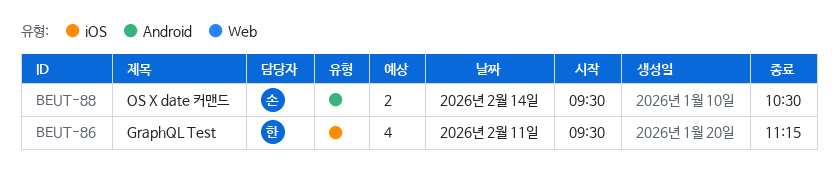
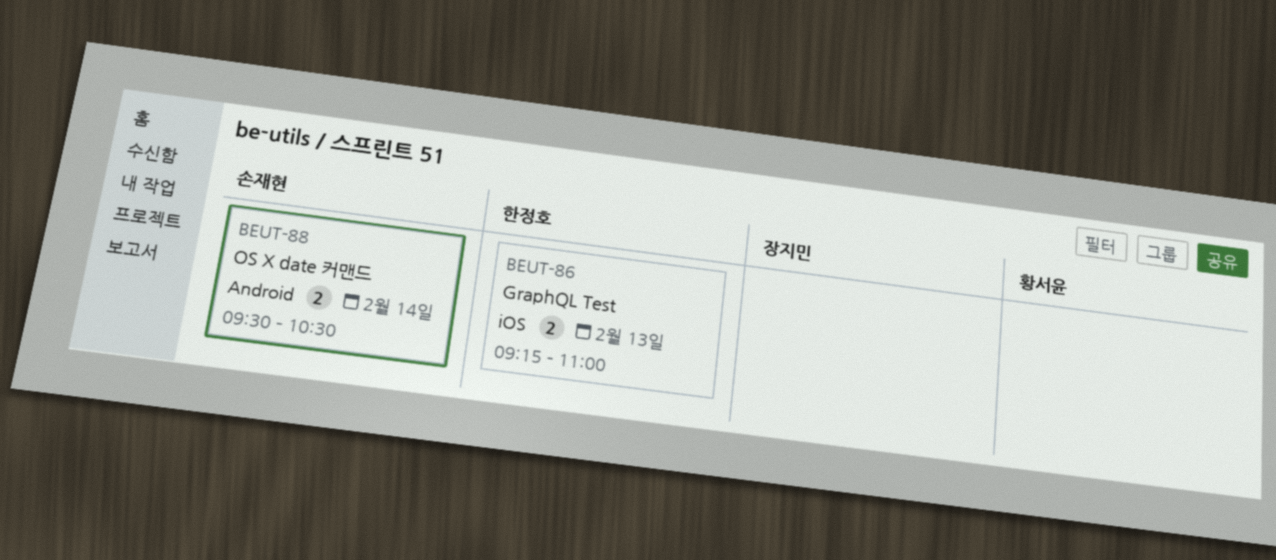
BEUT-86, estimate: 4 -> 2
BEUT-86, day: Feb 11 -> Feb 13
BEUT-86, begins: 09:30 -> 09:15
BEUT-86, ends: 11:15 -> 11:00

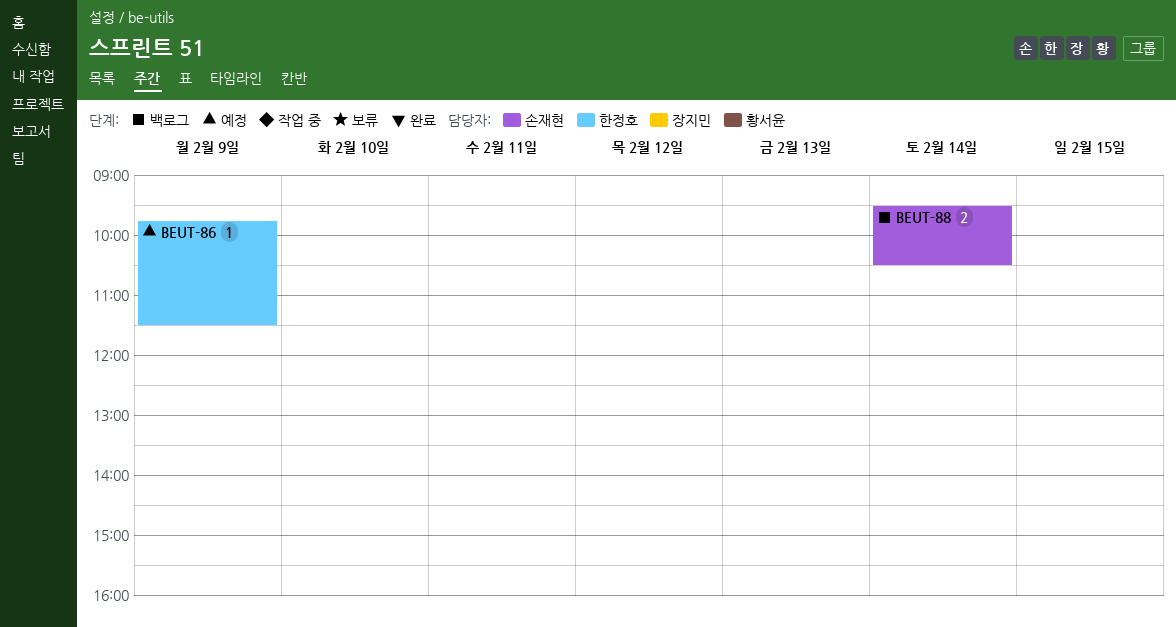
BEUT-86, estimate: 2 -> 1
BEUT-86, day: Feb 13 -> Feb 9
BEUT-86, begins: 09:15 -> 09:45
BEUT-86, ends: 11:00 -> 11:30

